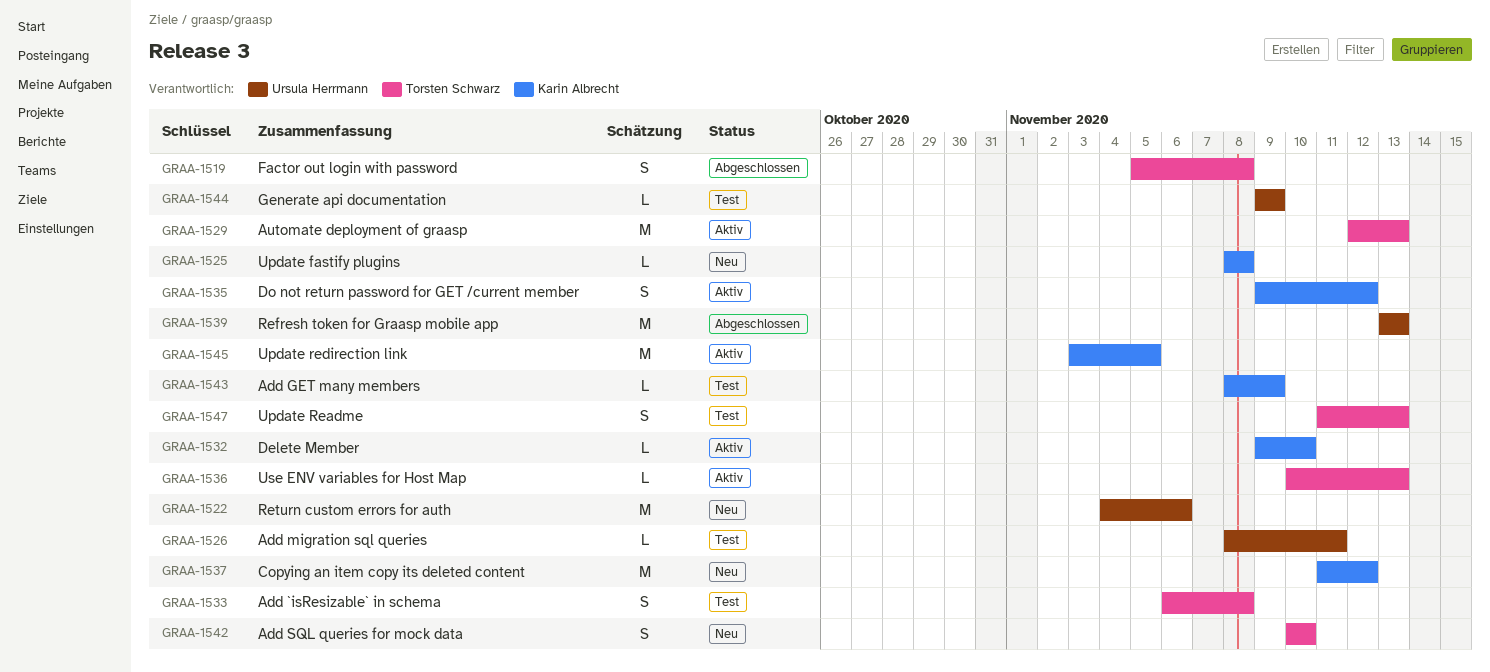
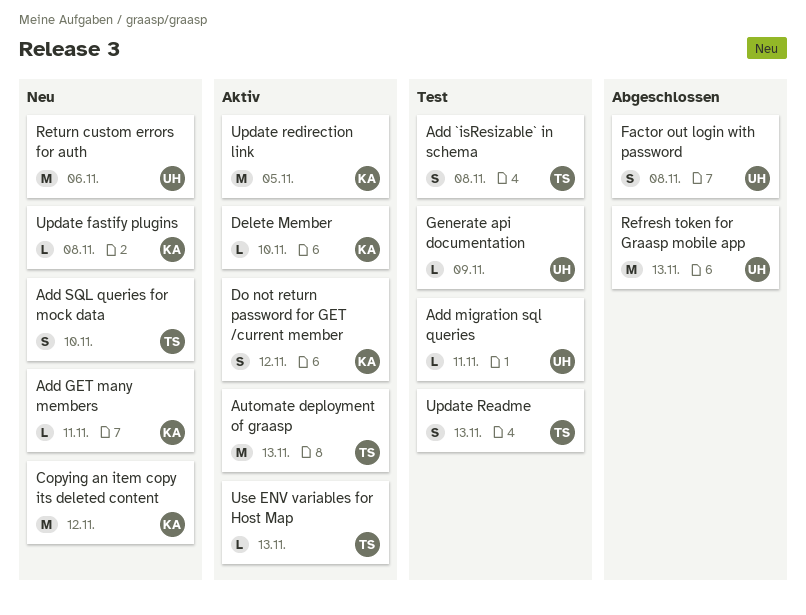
Add GET many members, status: Test -> Neu
Add GET many members, due: Nov 9 -> Nov 11
Factor out login with password, owner: Torsten Schwarz -> Ursula Herrmann

